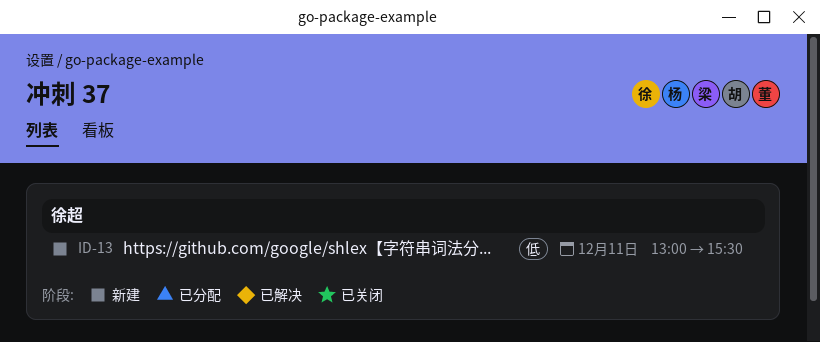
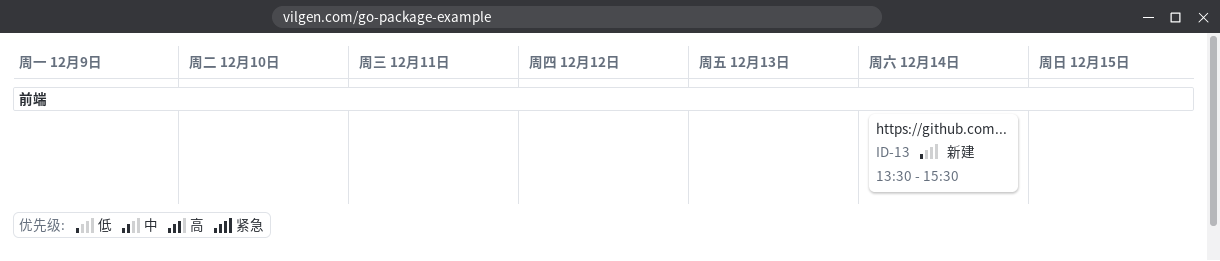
ID-13, day: Dec 11 -> Dec 14
ID-13, begins: 13:00 -> 13:30

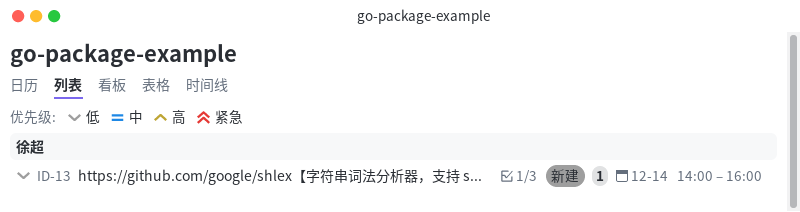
ID-13, begins: 13:30 -> 14:00
ID-13, ends: 15:30 -> 16:00

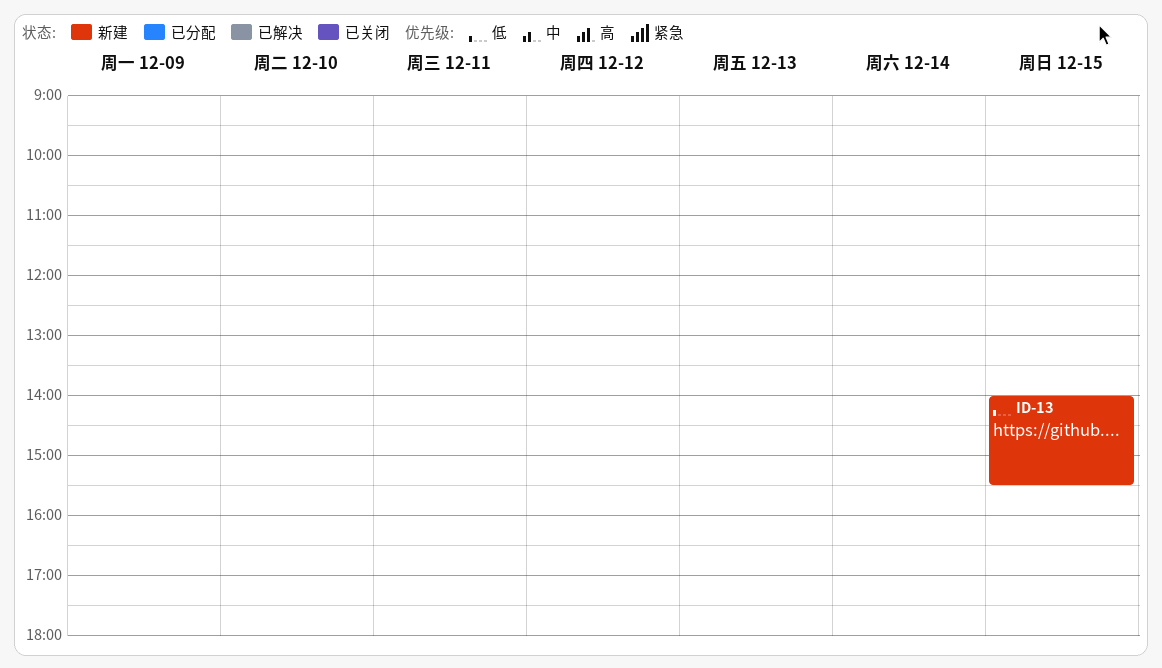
ID-13, day: Dec 14 -> Dec 15
ID-13, ends: 16:00 -> 15:30

